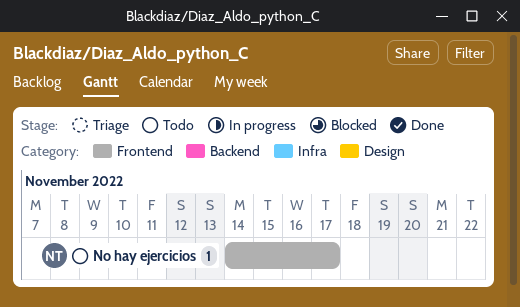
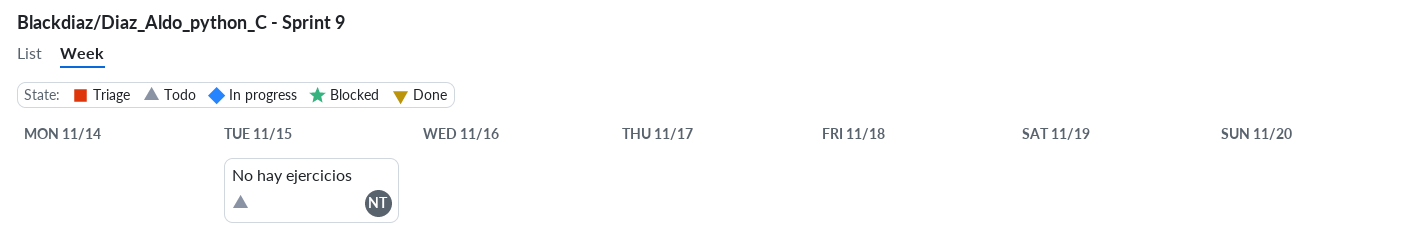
No hay ejercicios, due: Nov 17 -> Nov 15

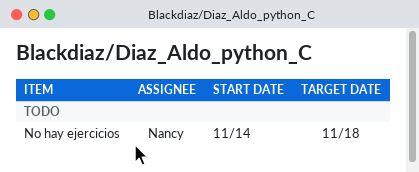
No hay ejercicios, due: Nov 15 -> Nov 18

